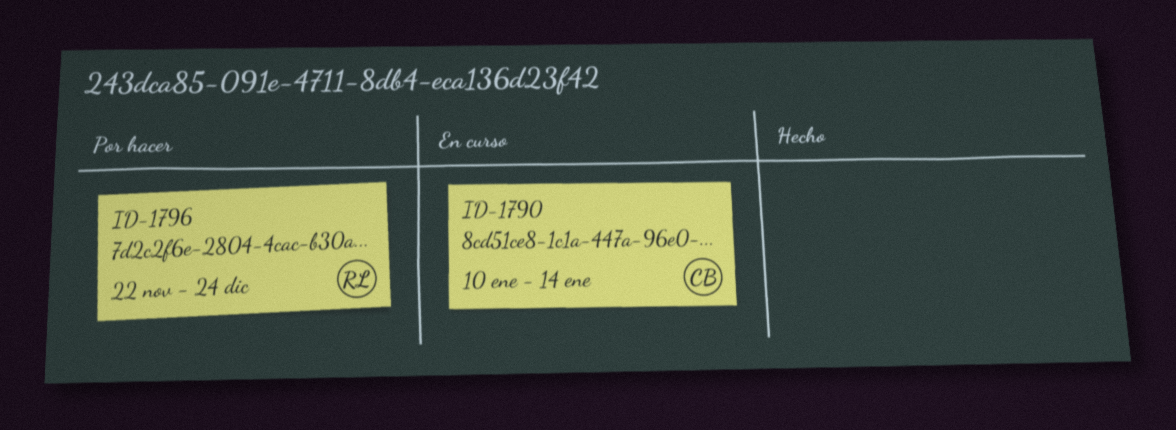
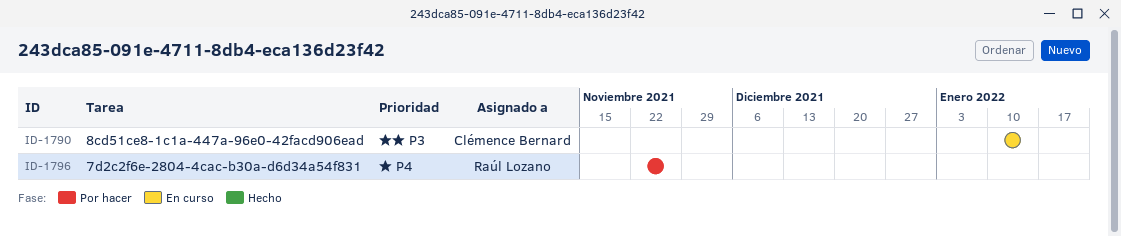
ID-1796, due: Dec 24 -> Nov 26

